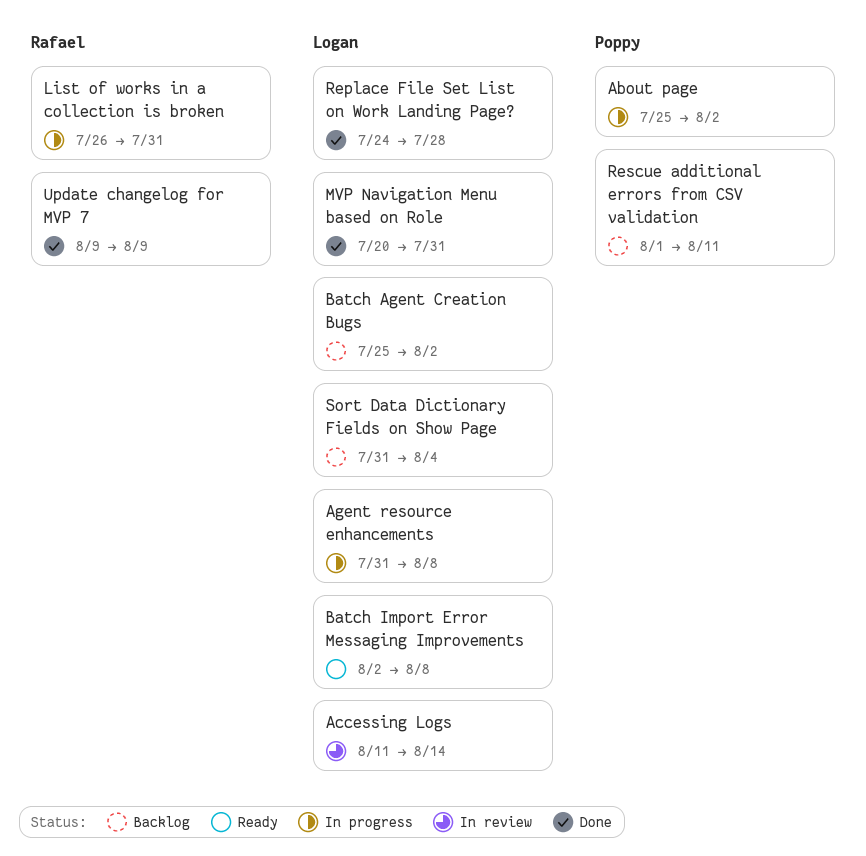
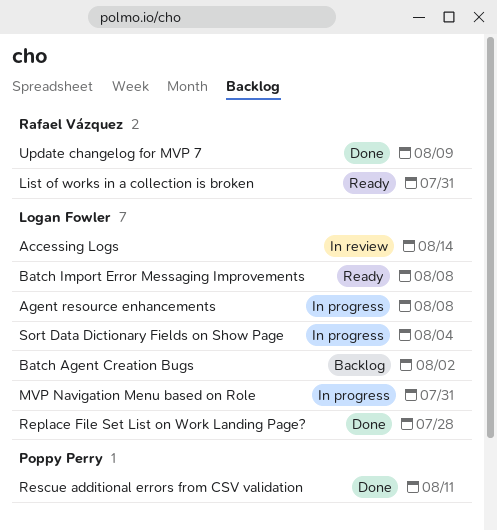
About page: present -> none
List of works in a collection is broken, status: In progress -> Ready
MVP Navigation Menu based on Role, status: Done -> In progress
Rescue additional errors from CSV validation, status: Backlog -> Done
Sort Data Dictionary Fields on Show Page, status: Backlog -> In progress

